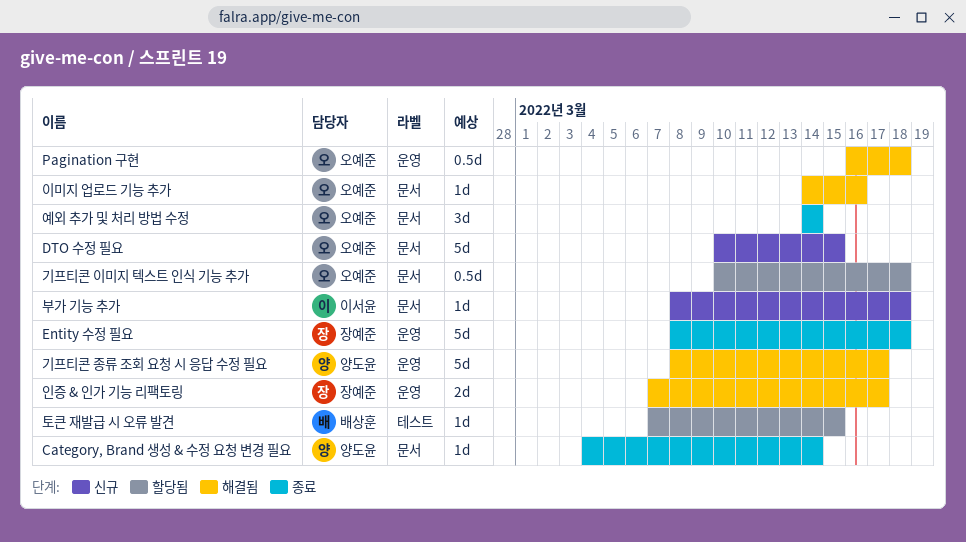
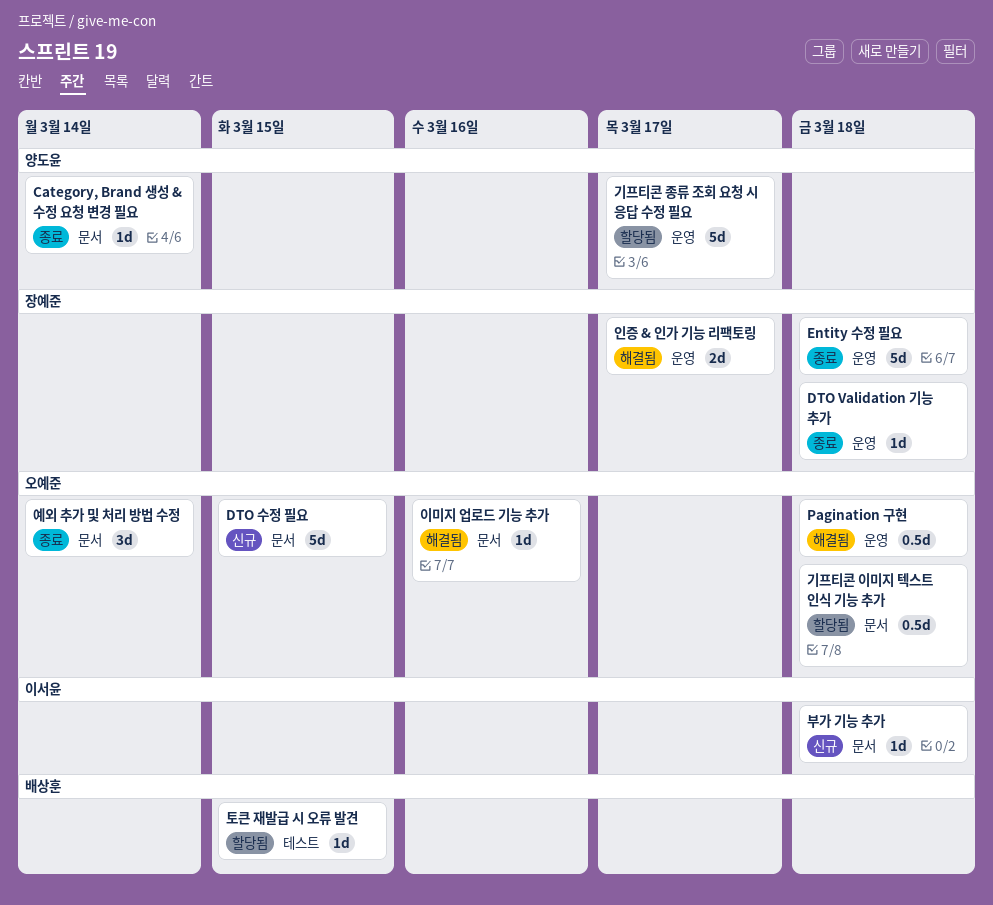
DTO Validation 기능 추가: none -> present
기프티콘 종류 조회 요청 시 응답 수정 필요, status: 해결됨 -> 할당됨

